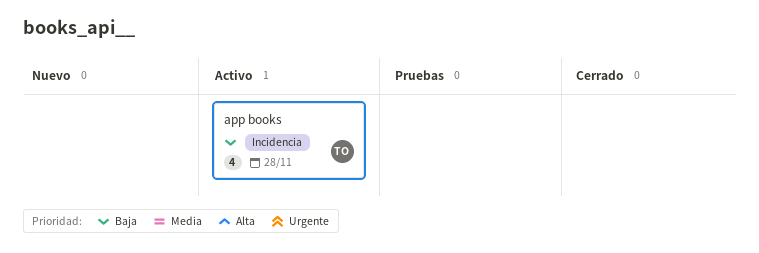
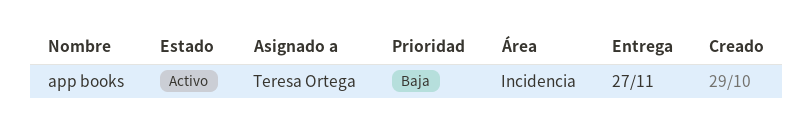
app books, due: Nov 28 -> Nov 27

